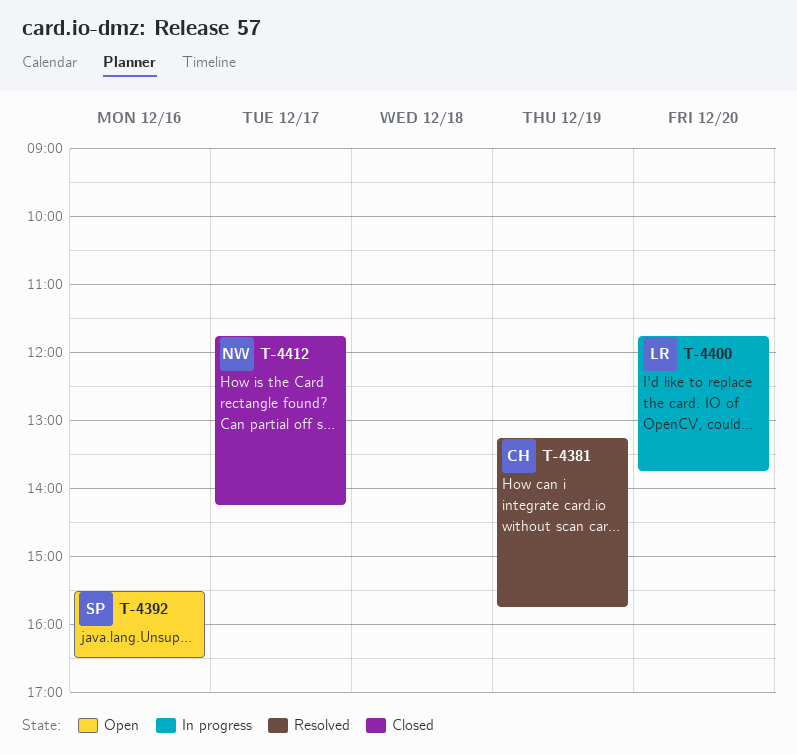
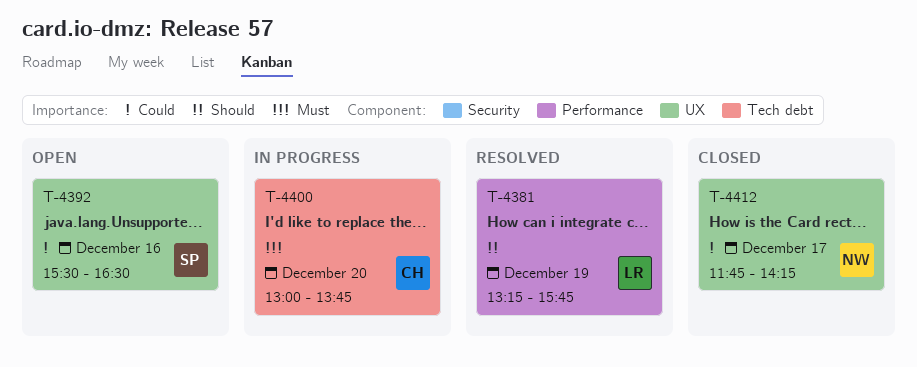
T-4381, owner: CH -> LR
T-4400, owner: LR -> CH
T-4400, begins: 11:45 -> 13:00

